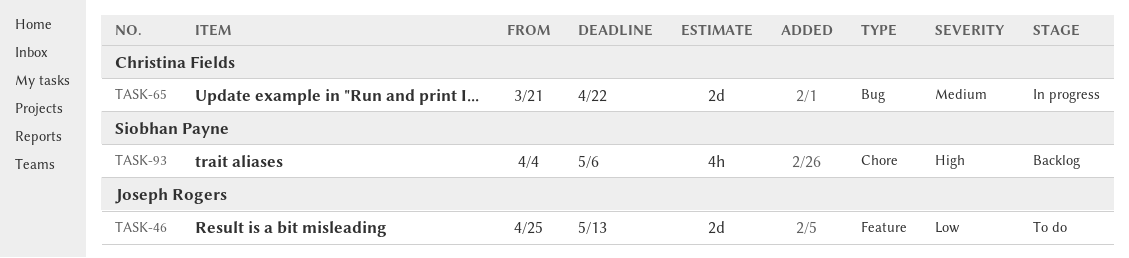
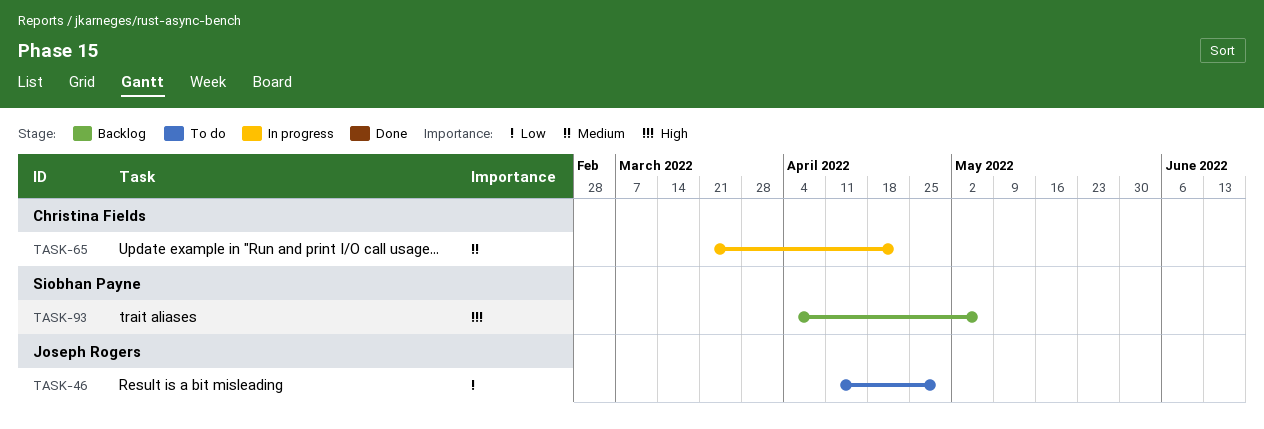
TASK-46, start: Apr 25 -> Apr 11
TASK-46, due: May 13 -> Apr 29

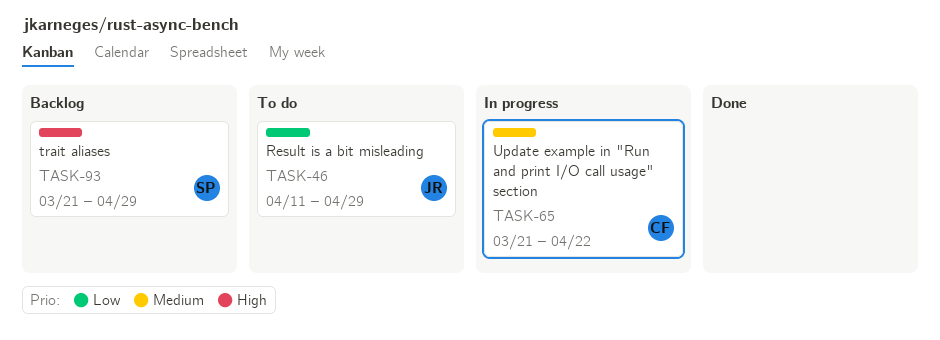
TASK-93, start: Apr 4 -> Mar 21
TASK-93, due: May 6 -> Apr 29

